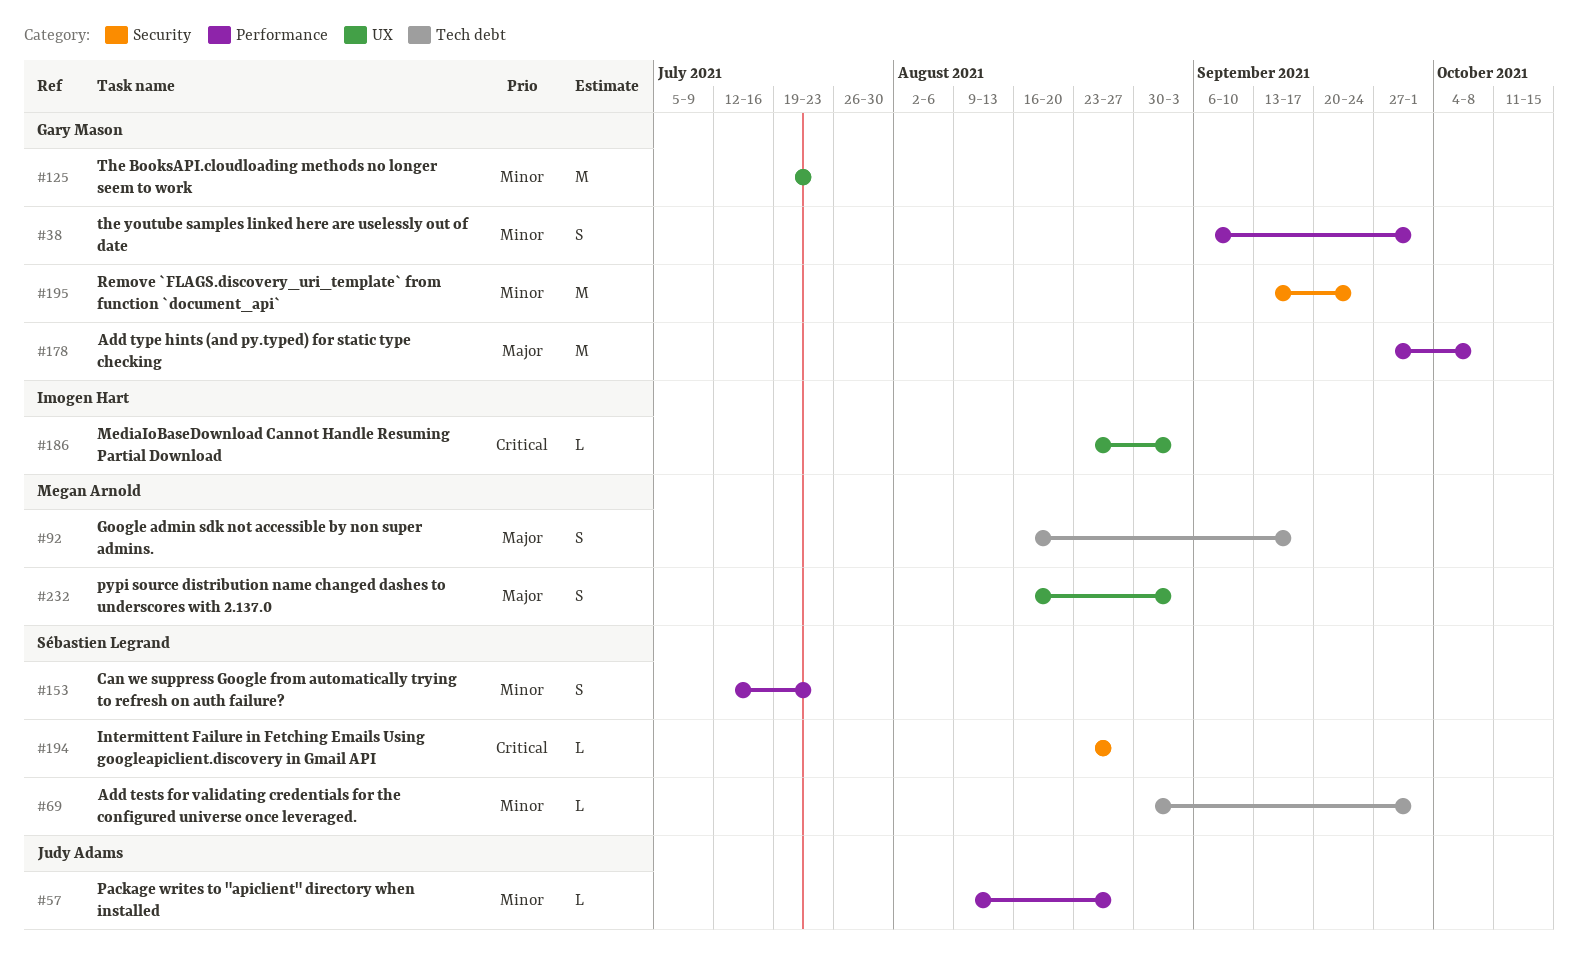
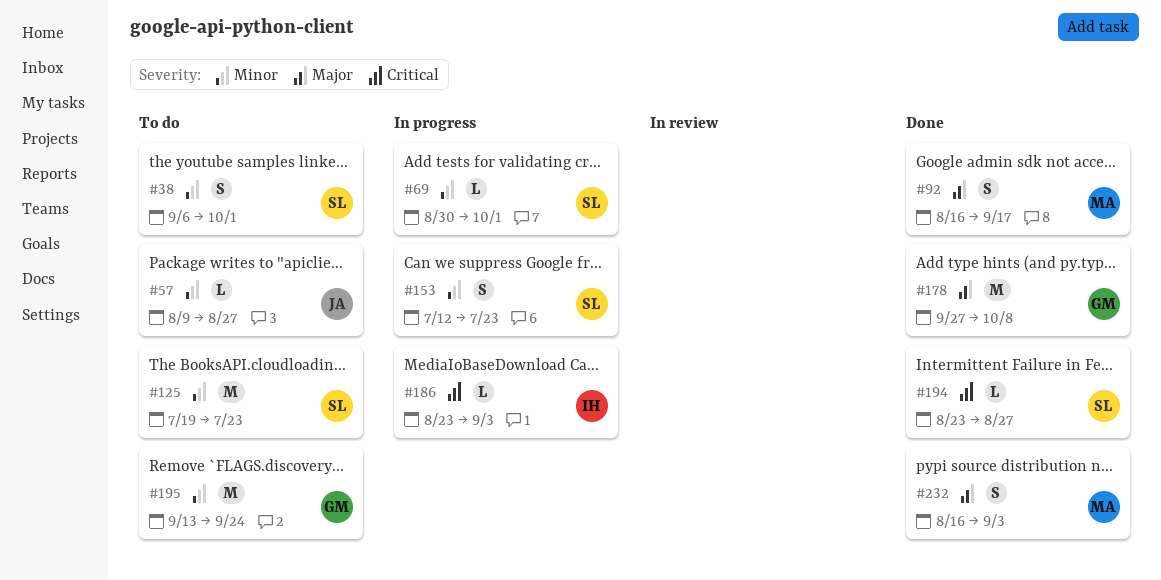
#38, owner: Gary Mason -> Sébastien Legrand
#125, owner: Gary Mason -> Sébastien Legrand

